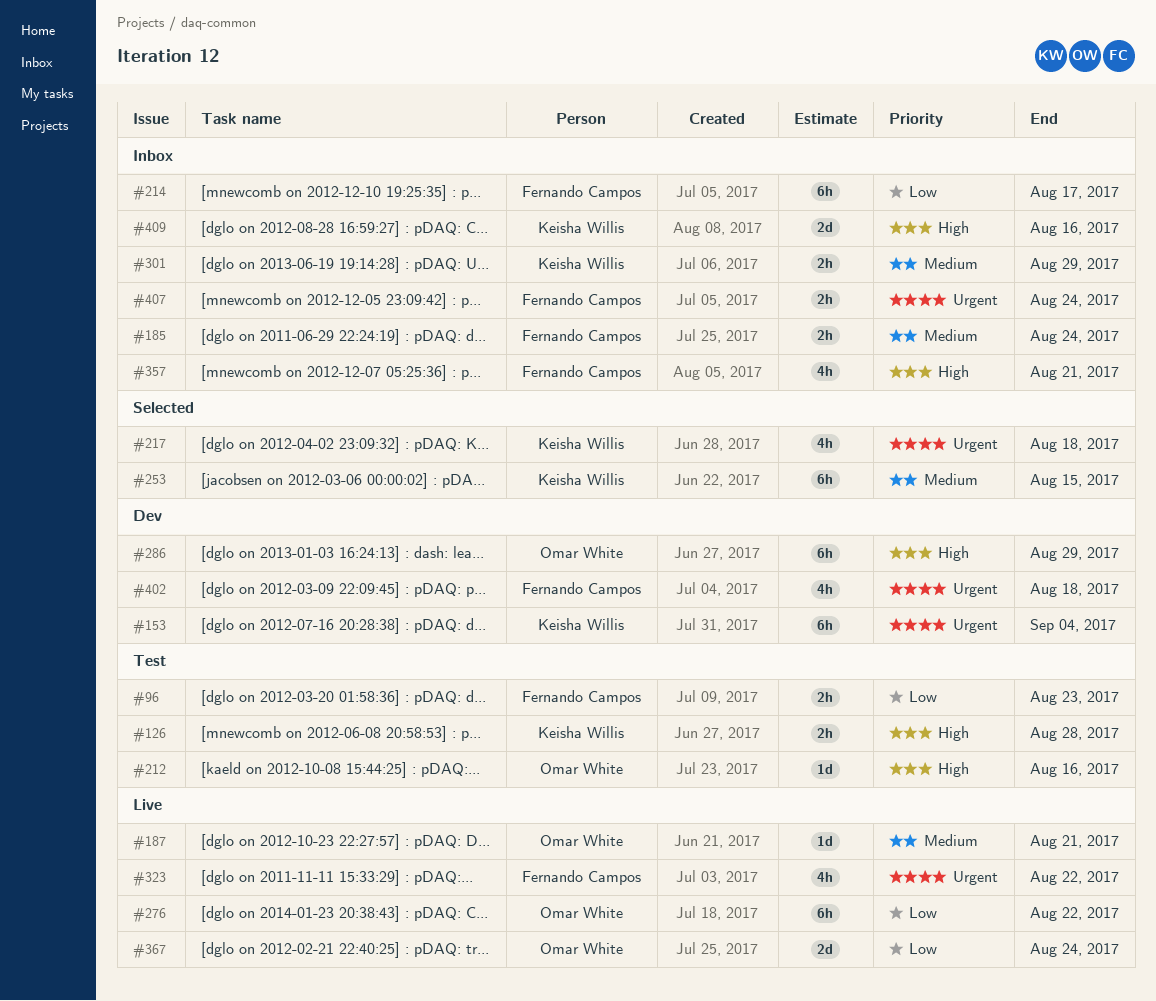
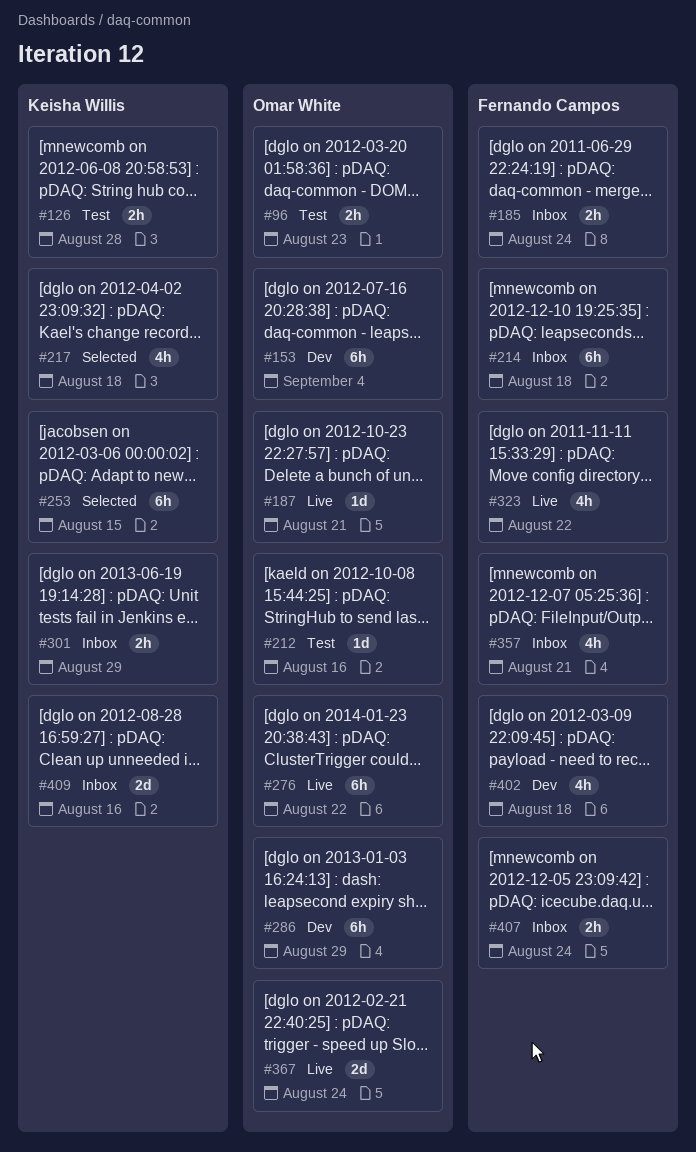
#96, owner: Fernando Campos -> Omar White
#153, owner: Keisha Willis -> Omar White
#214, due: Aug 17 -> Aug 18

